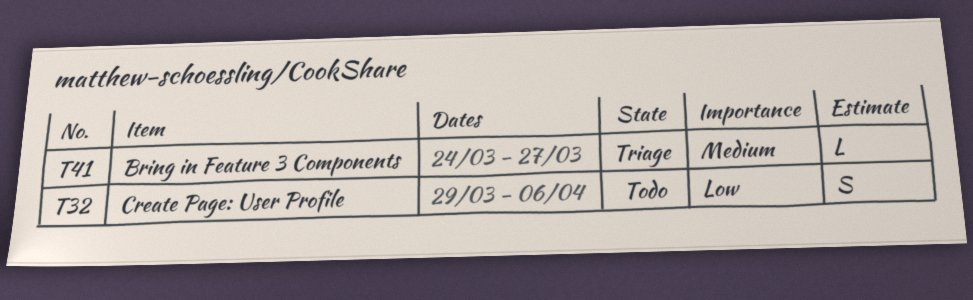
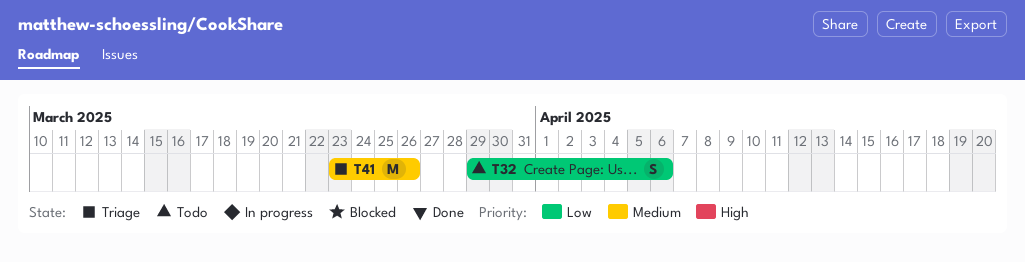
T41, estimate: L -> M
T41, start: Mar 24 -> Mar 23
T41, due: Mar 27 -> Mar 26

